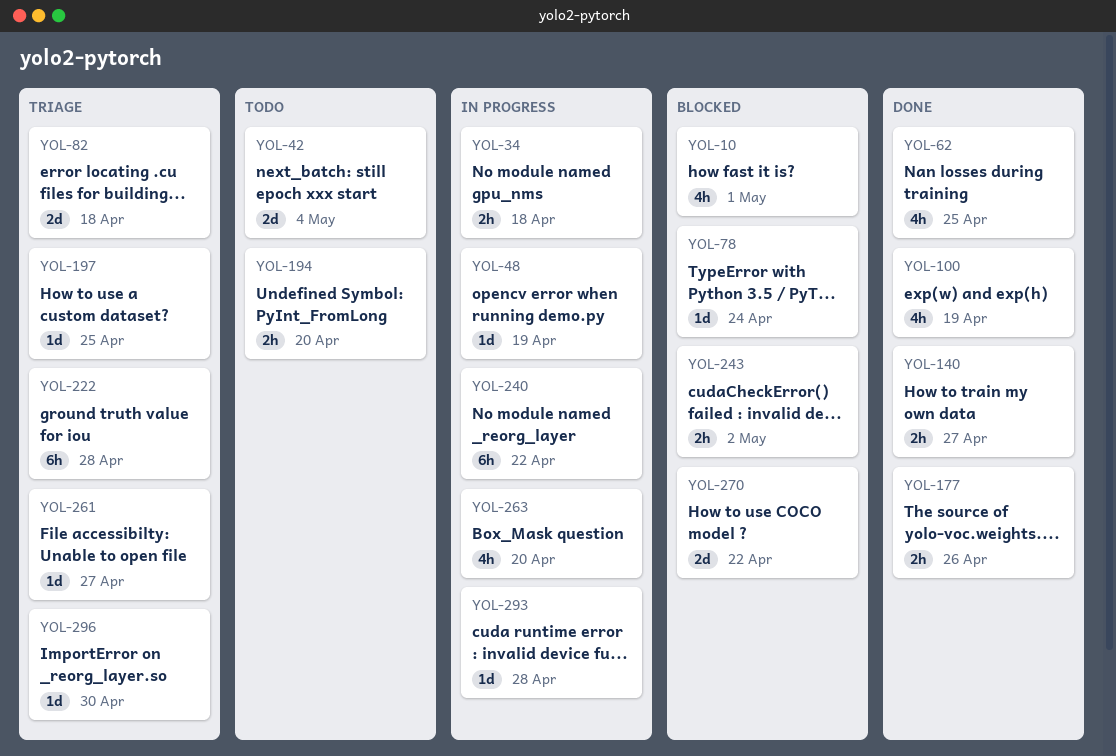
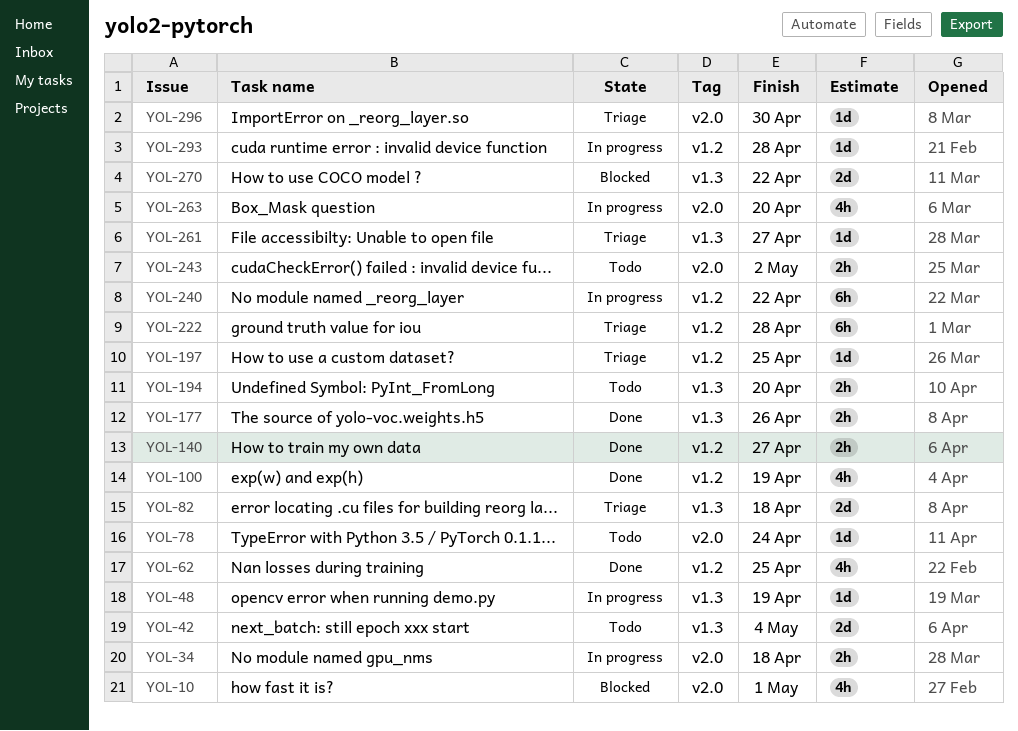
YOL-78, status: Blocked -> Todo
YOL-243, status: Blocked -> Todo

